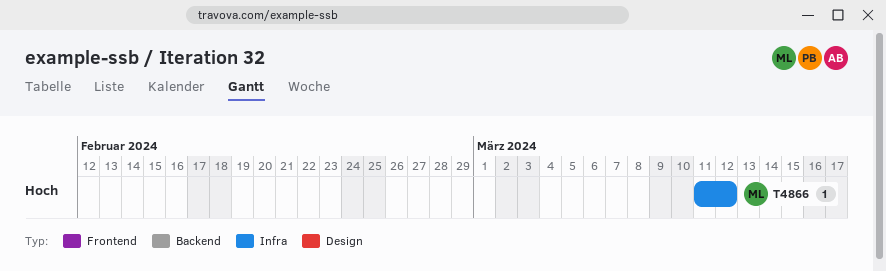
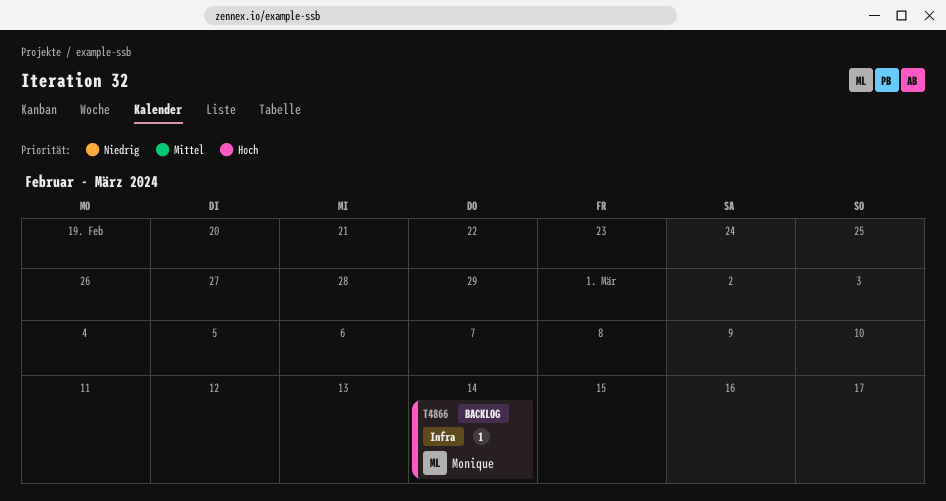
T4866, due: Mar 12 -> Mar 14

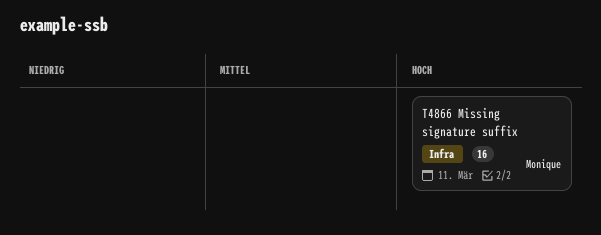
T4866, estimate: 1 -> 16
T4866, due: Mar 14 -> Mar 11

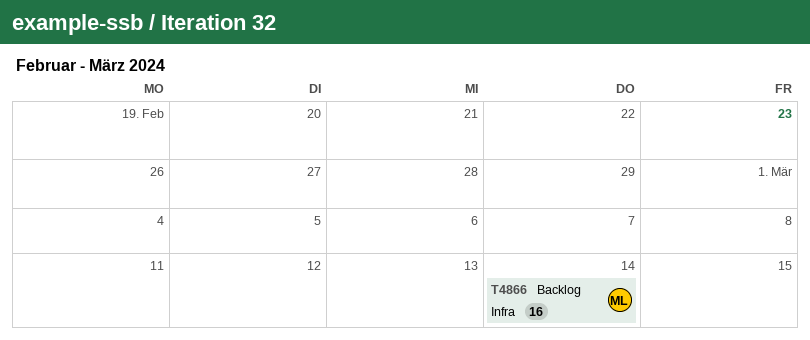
T4866, due: Mar 11 -> Mar 14

